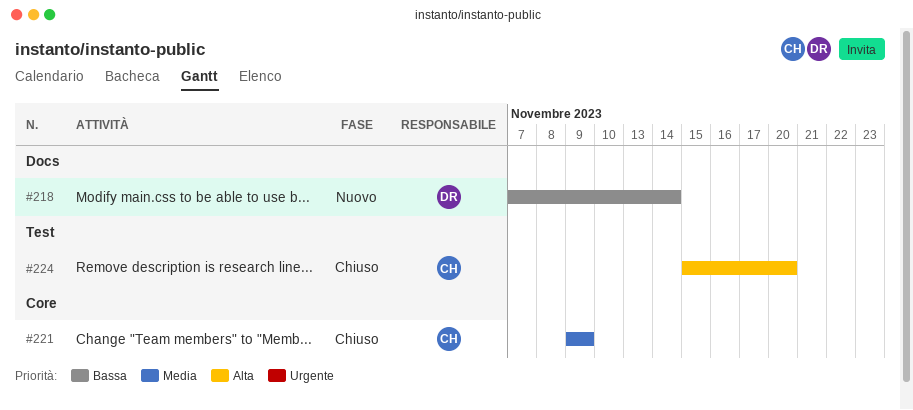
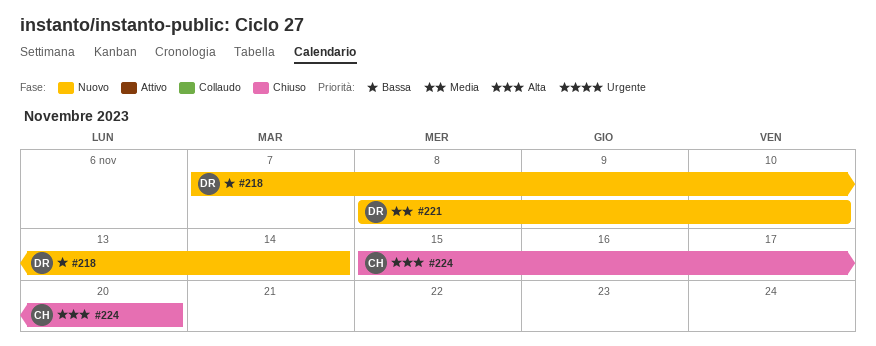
#221, status: Chiuso -> Nuovo
#221, owner: CH -> DR
#221, start: Nov 9 -> Nov 8
#221, due: Nov 9 -> Nov 10

